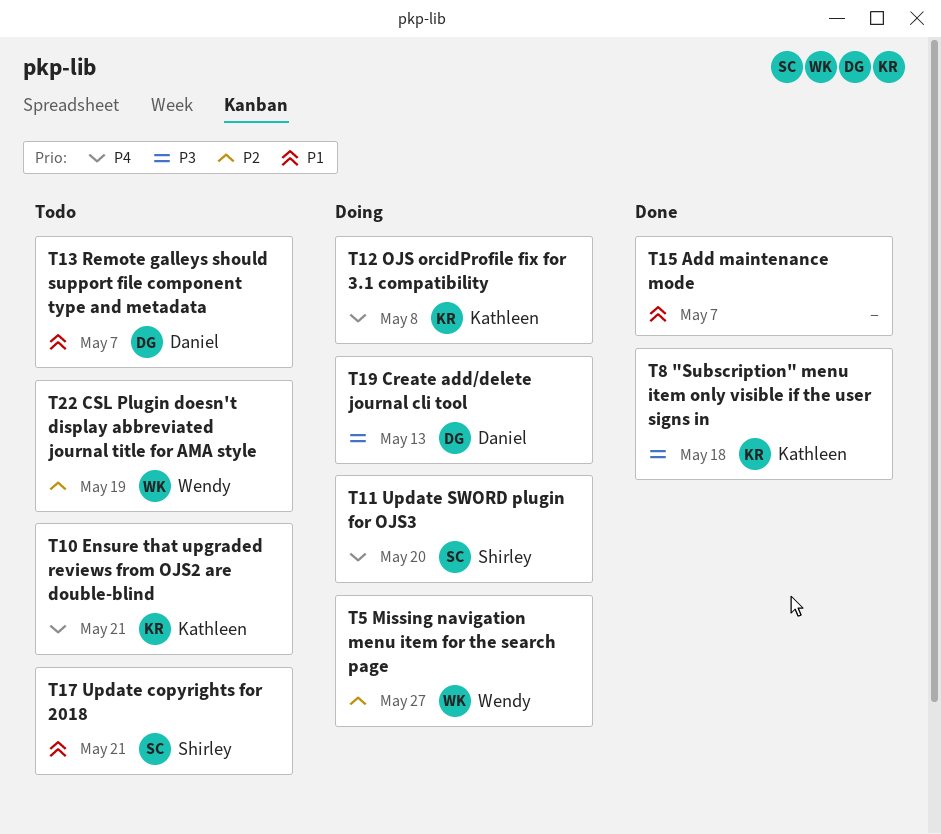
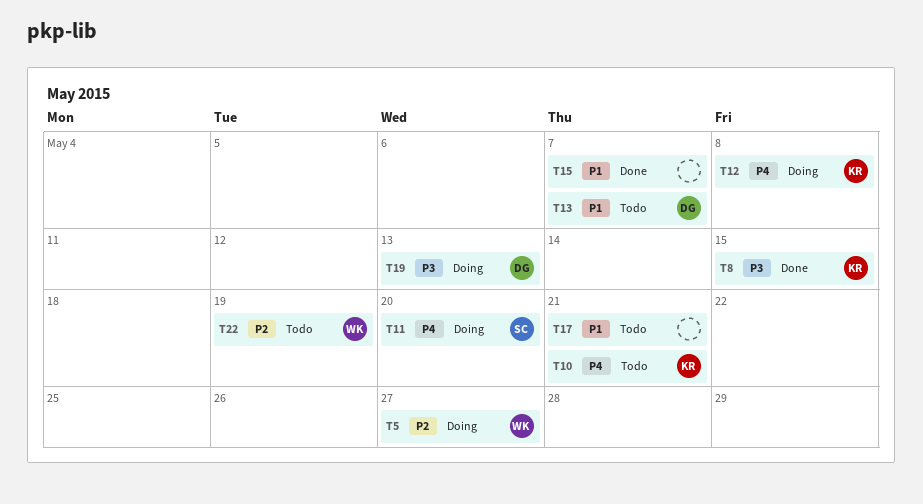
T8, due: May 18 -> May 15
T17, owner: Shirley -> none

